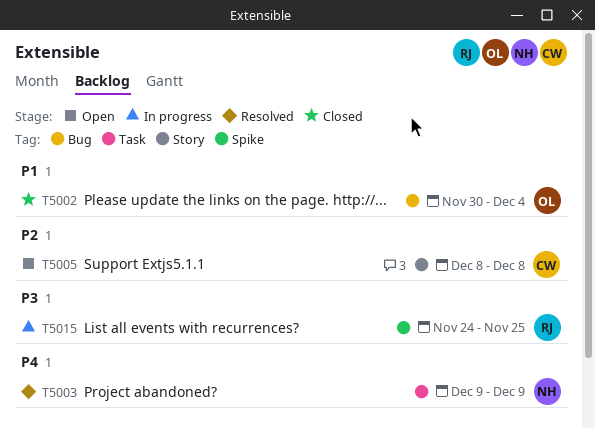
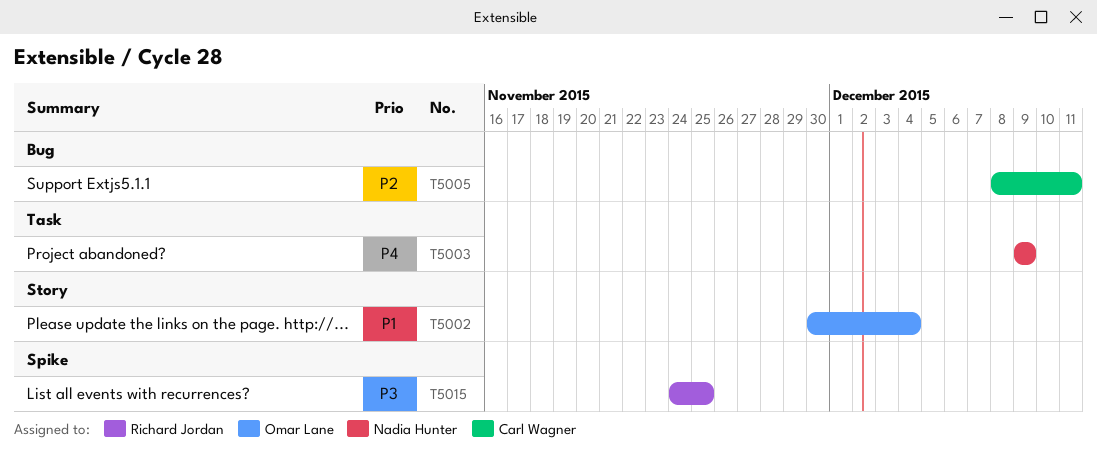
T5002, label: Bug -> Story
T5005, label: Story -> Bug
T5005, due: Dec 8 -> Dec 11

